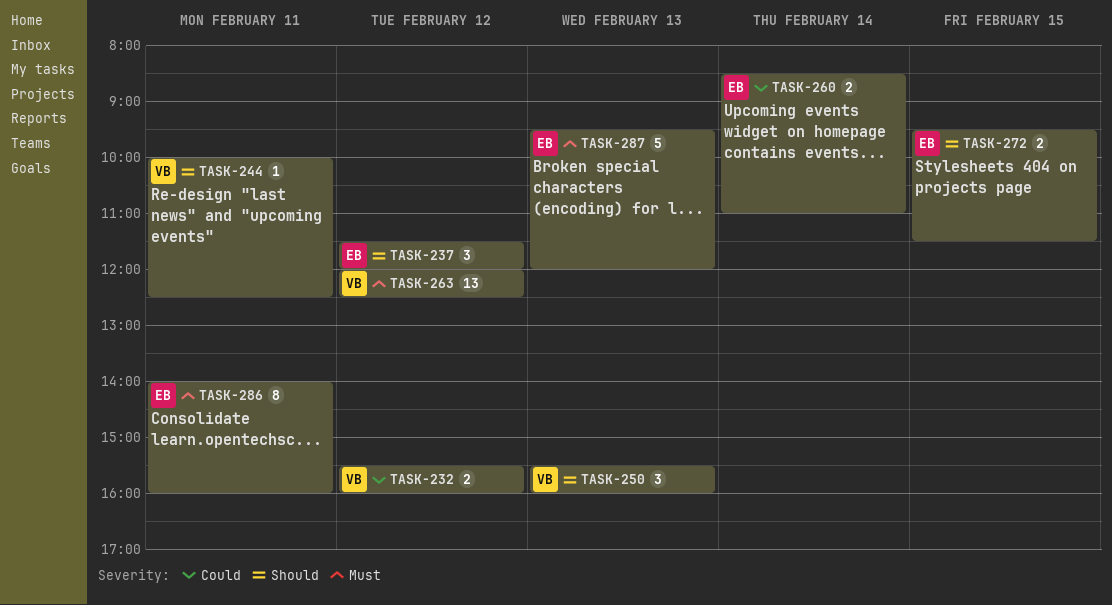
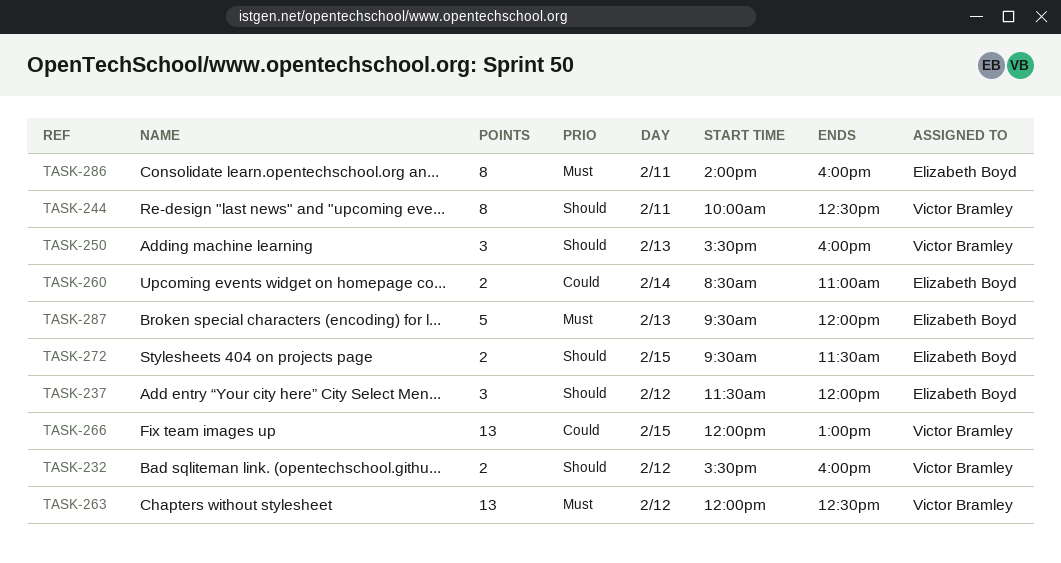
TASK-232, priority: Could -> Should
TASK-244, estimate: 1 -> 8
TASK-266: none -> present

